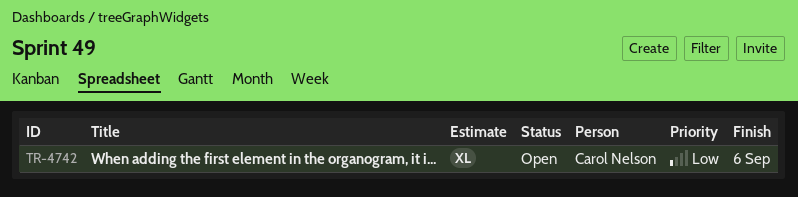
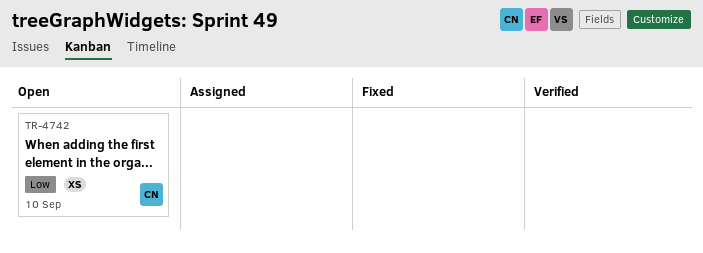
TR-4742, estimate: XL -> XS
TR-4742, due: Sep 6 -> Sep 10

